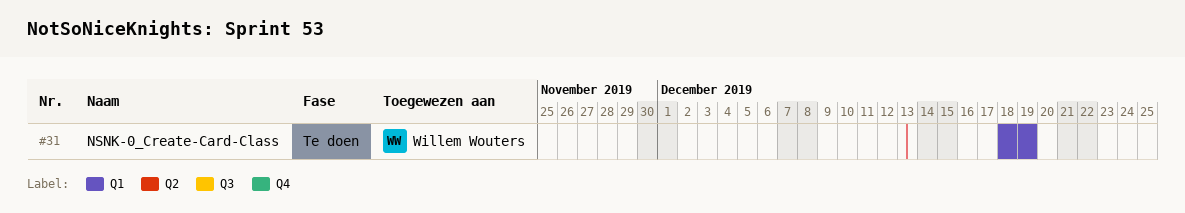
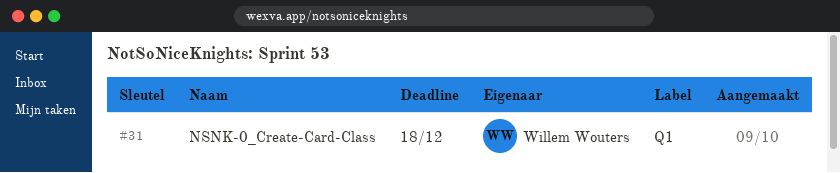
#31, due: Dec 19 -> Dec 18

